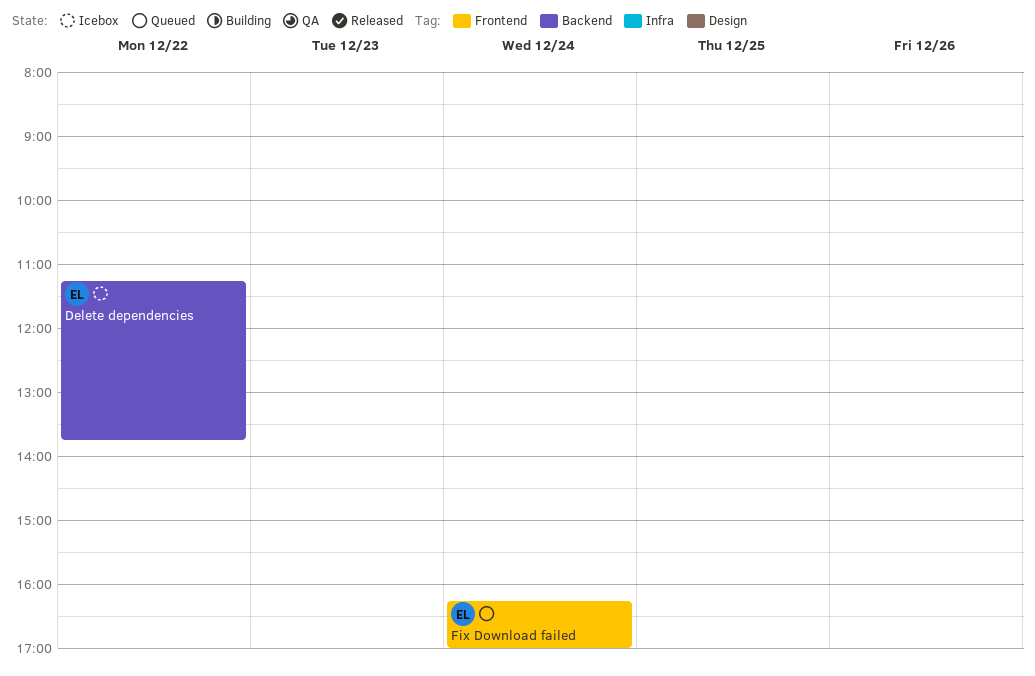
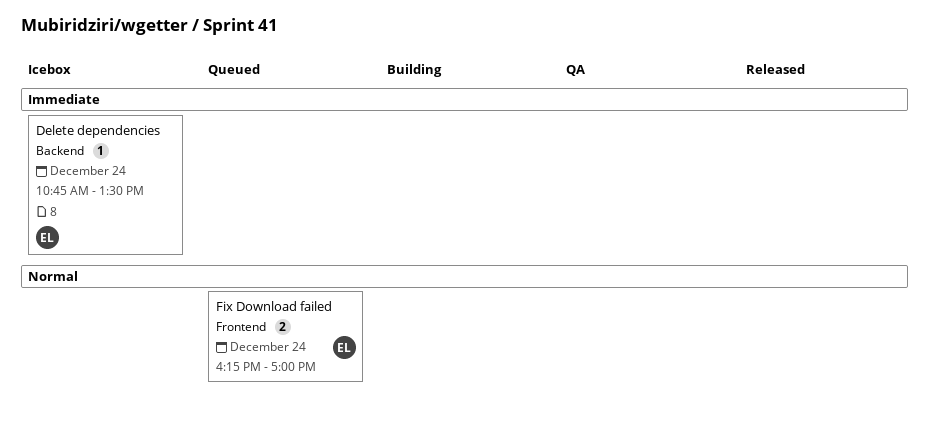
Delete dependencies, day: Dec 22 -> Dec 24
Delete dependencies, begins: 11:15 -> 10:45
Delete dependencies, ends: 13:45 -> 13:30

